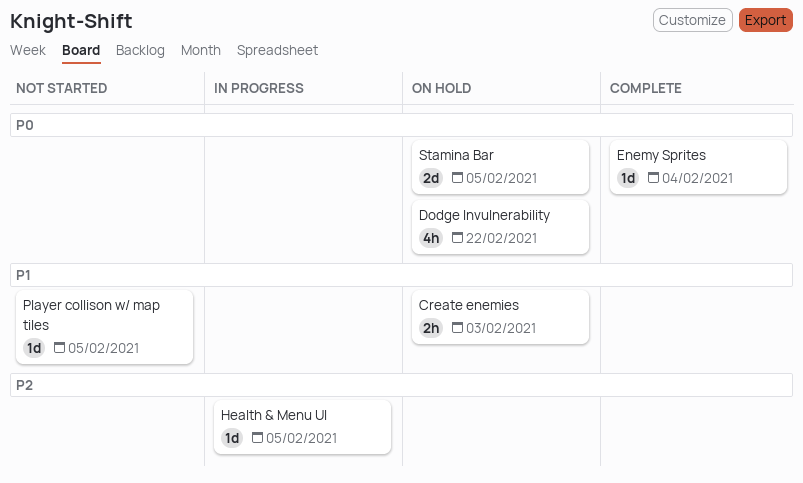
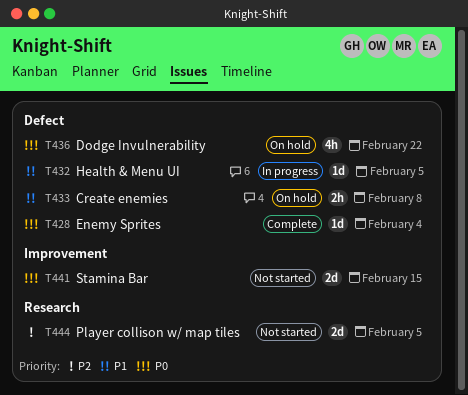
Create enemies, due: Feb 3 -> Feb 8
Health & Menu UI, priority: P2 -> P1
Player collison w/ map tiles, priority: P1 -> P2
Player collison w/ map tiles, estimate: 1d -> 2d
Stamina Bar, status: On hold -> Not started
Stamina Bar, due: Feb 5 -> Feb 15

